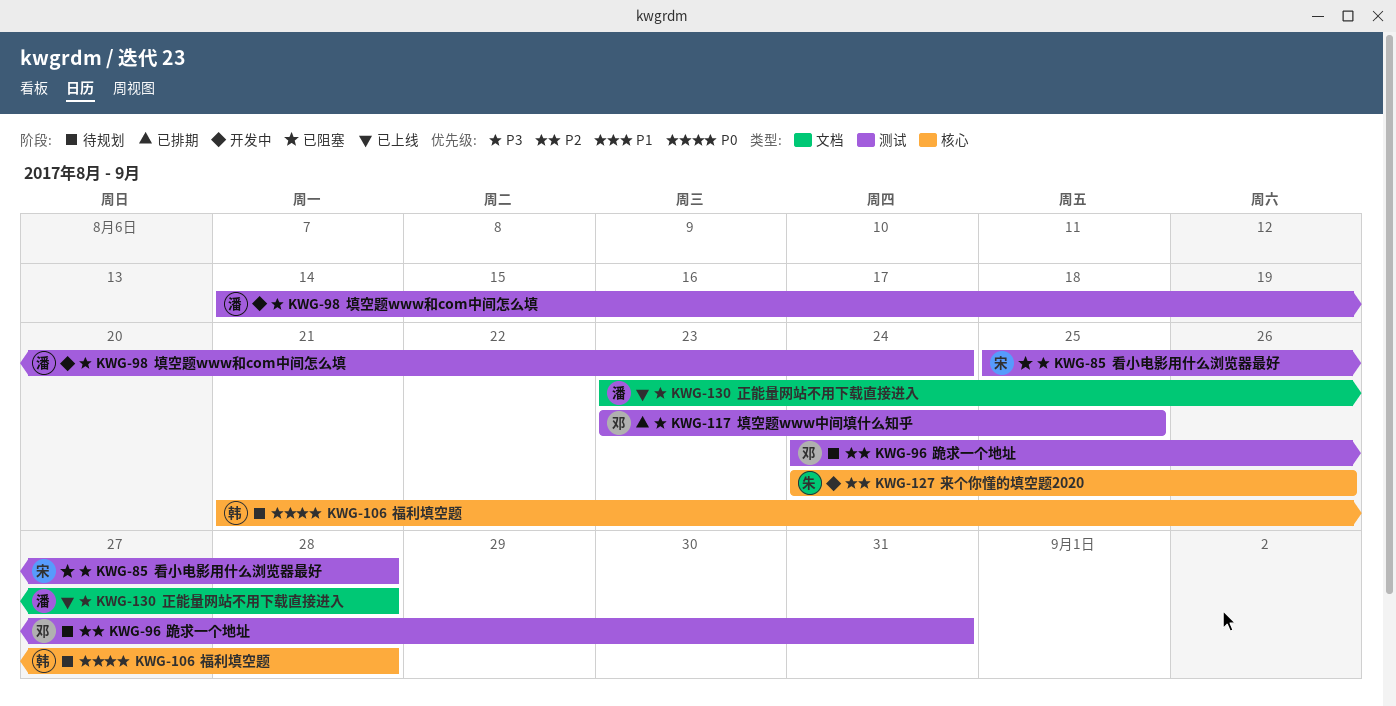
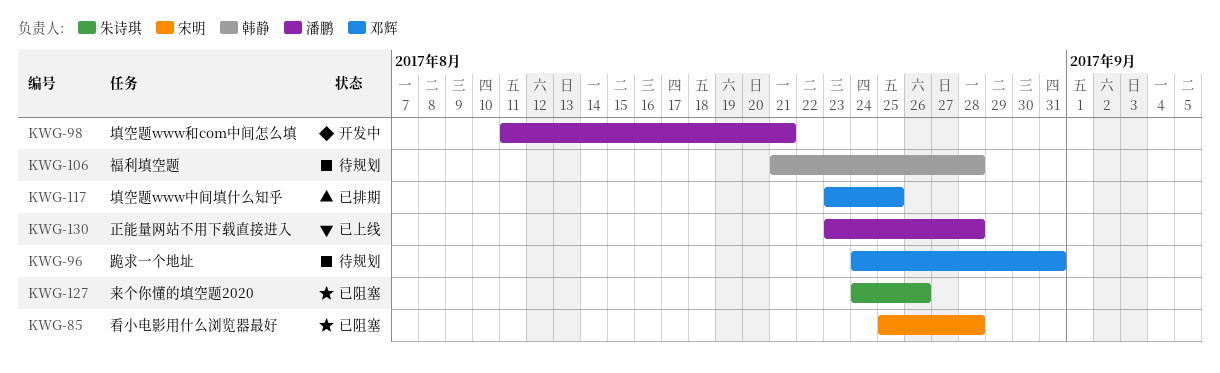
KWG-98, start: Aug 14 -> Aug 11
KWG-98, due: Aug 24 -> Aug 21
KWG-127, status: 开发中 -> 已阻塞

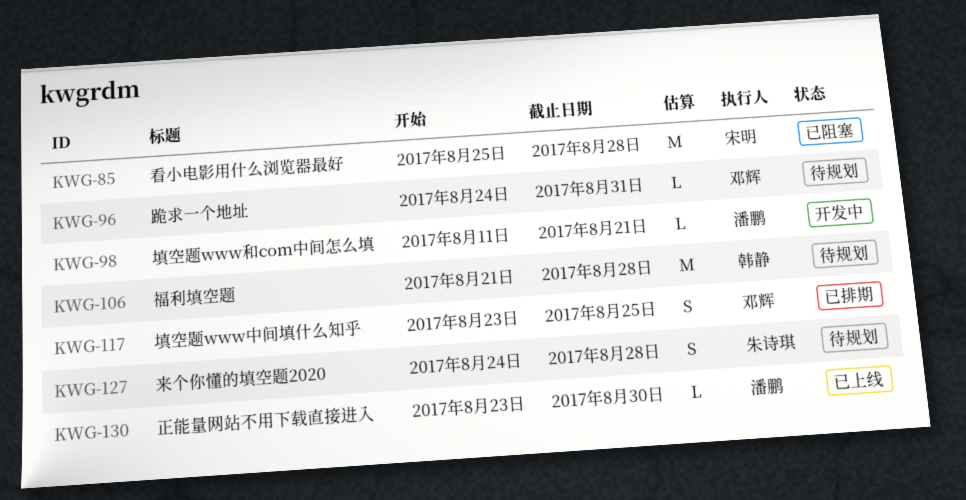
KWG-127, status: 已阻塞 -> 待规划
KWG-127, due: Aug 26 -> Aug 28
KWG-130, due: Aug 28 -> Aug 30

